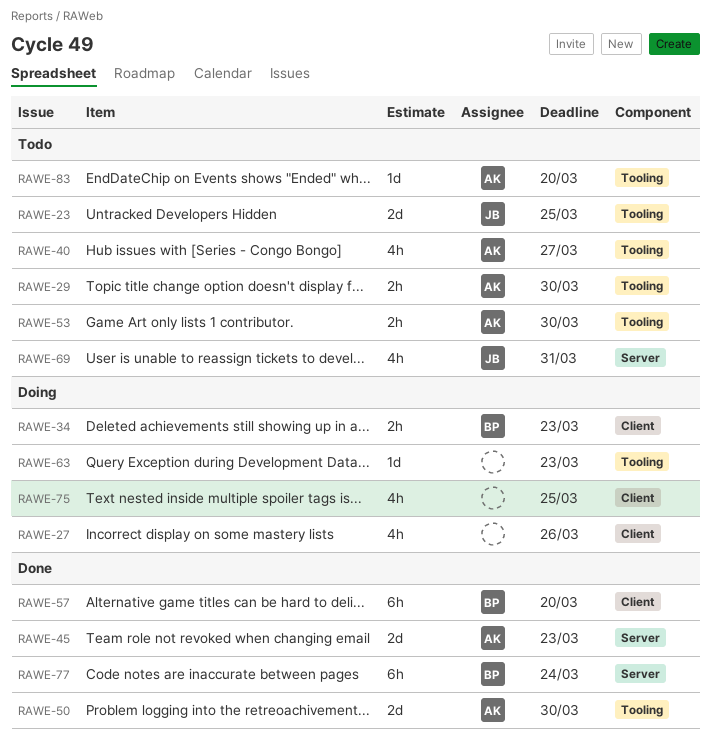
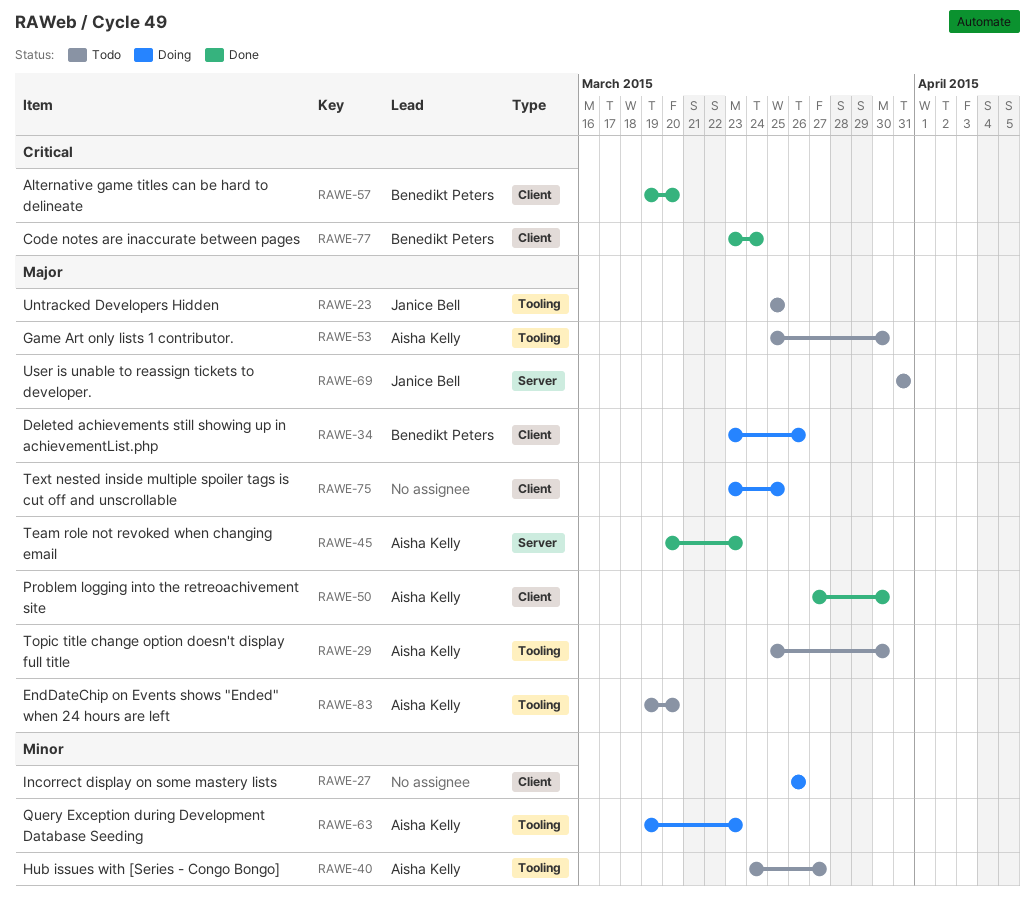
RAWE-34, due: Mar 23 -> Mar 26
RAWE-50, label: Tooling -> Client
RAWE-63, owner: none -> Aisha Kelly
RAWE-77, label: Server -> Client

